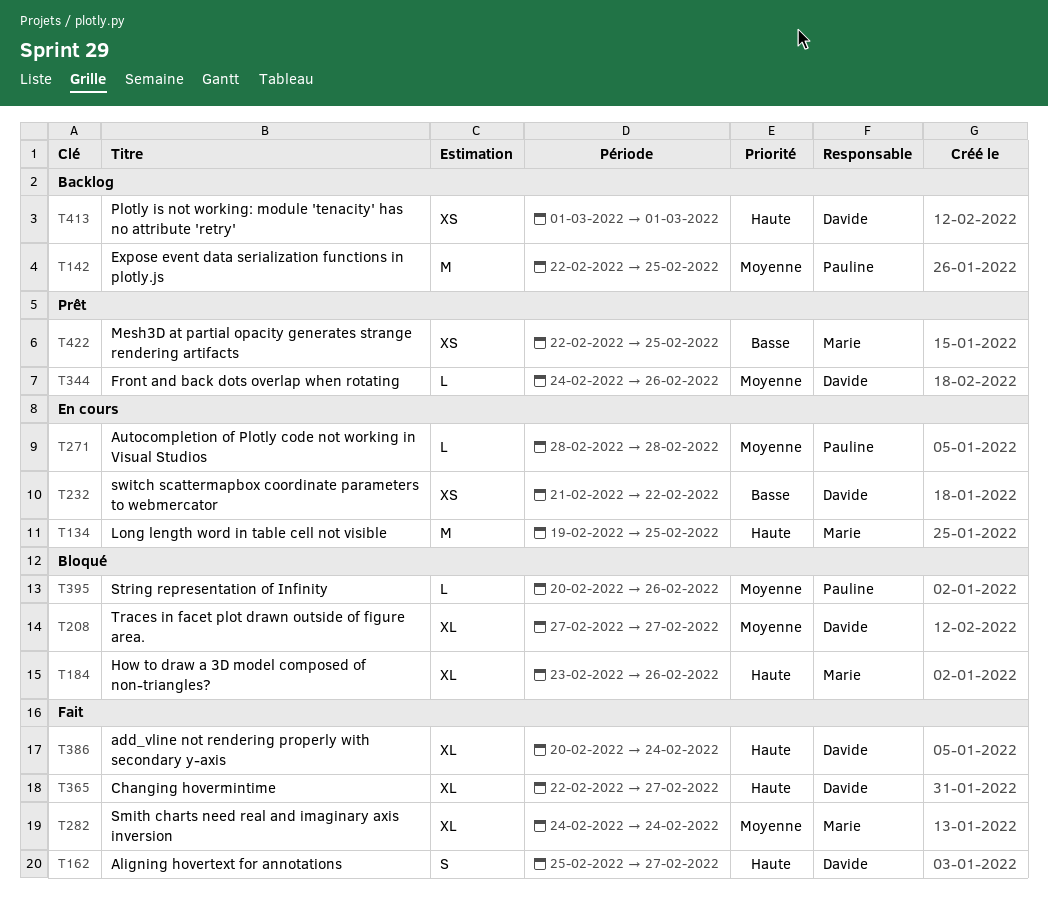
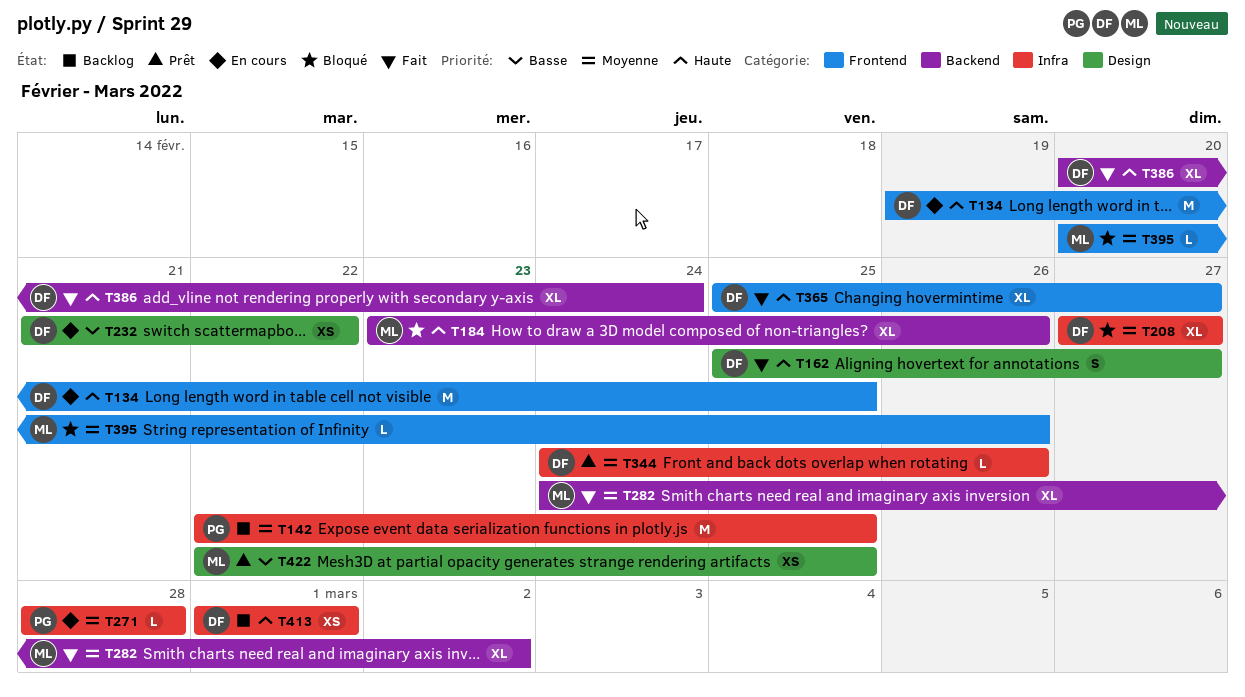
T134, owner: Marie -> Davide
T282, due: Feb 24 -> Mar 2
T365, start: Feb 22 -> Feb 25
T395, owner: Pauline -> Marie

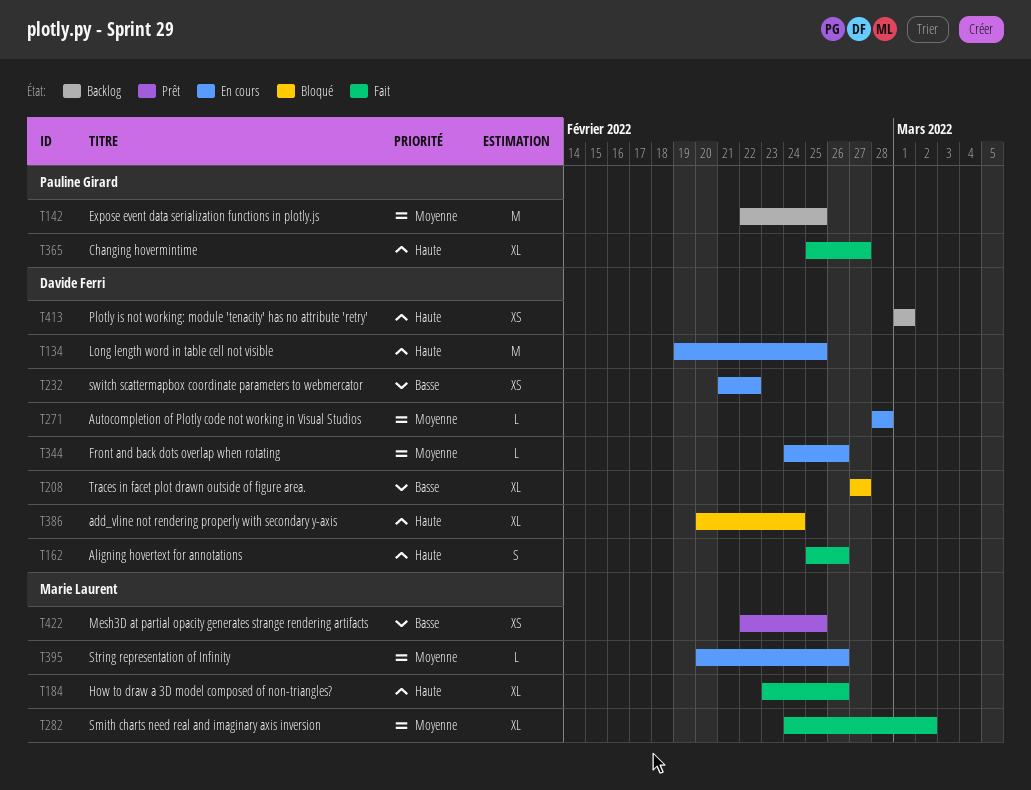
T162, due: Feb 27 -> Feb 26
T184, status: Bloqué -> Fait
T208, priority: Moyenne -> Basse
T271, owner: Pauline Girard -> Davide Ferri
T344, status: Prêt -> En cours
T365, owner: Davide Ferri -> Pauline Girard
T386, status: Fait -> Bloqué
T395, status: Bloqué -> En cours

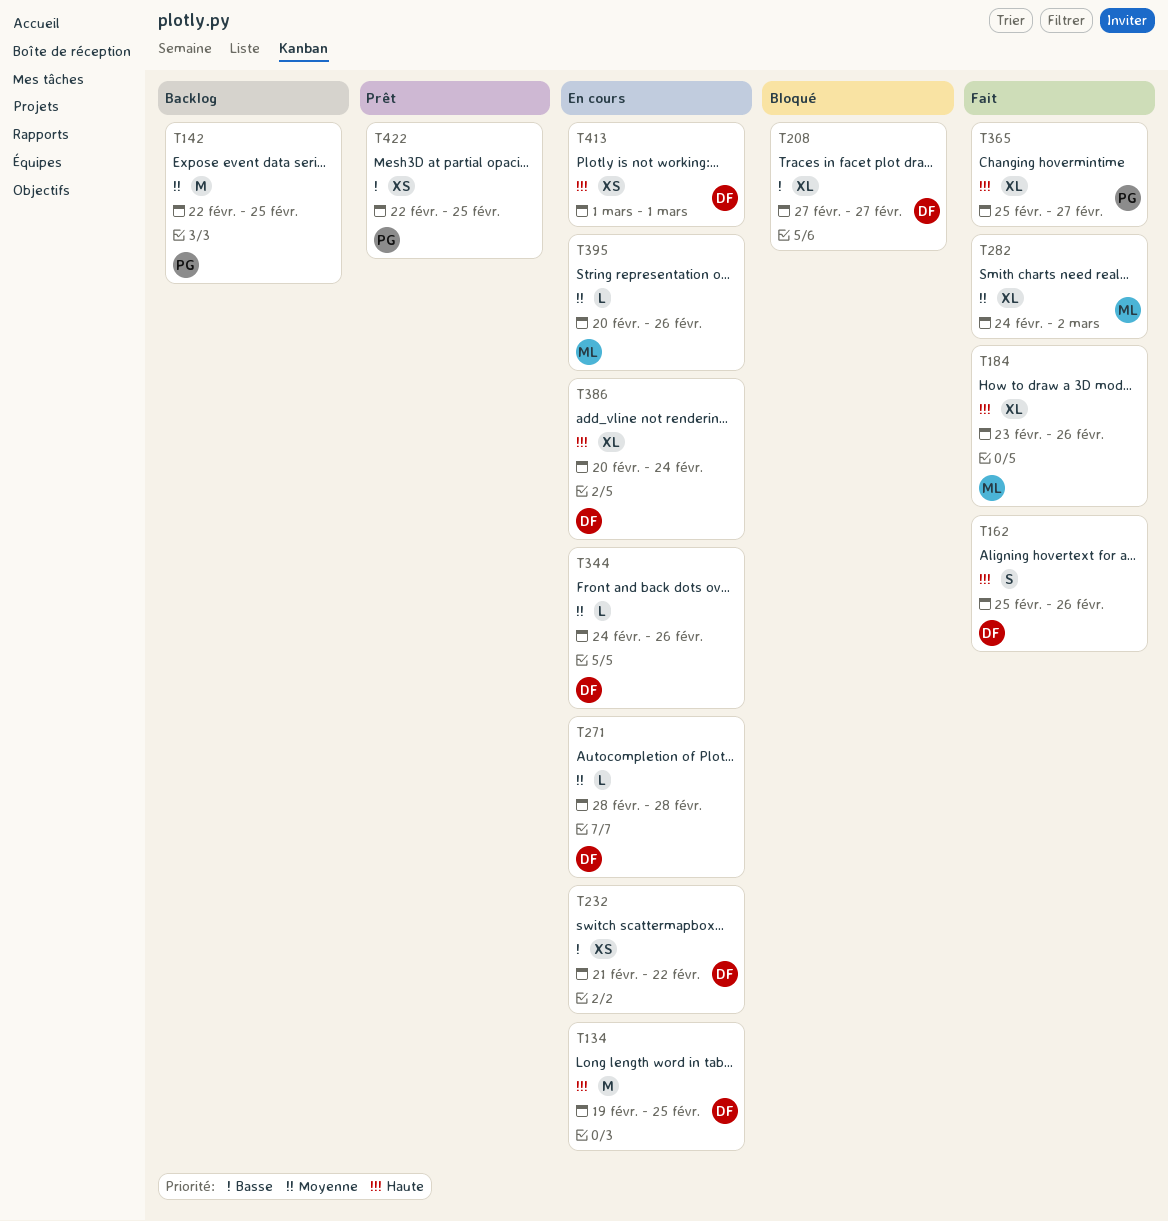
T386, status: Bloqué -> En cours
T413, status: Backlog -> En cours
T422, owner: Marie Laurent -> Pauline Girard

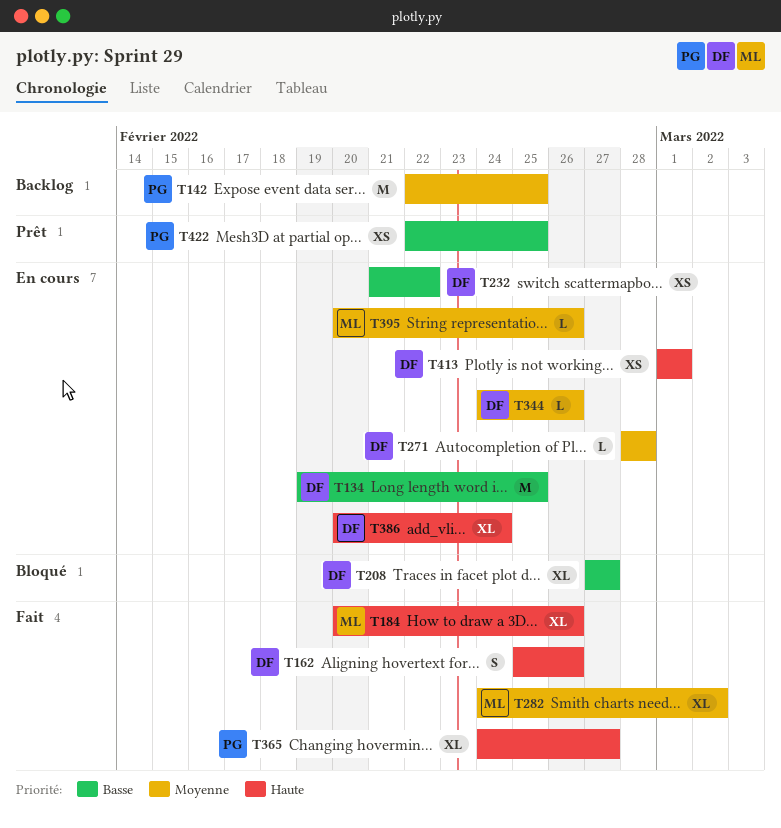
T134, priority: Haute -> Basse
T184, start: Feb 23 -> Feb 20
T365, start: Feb 25 -> Feb 24

